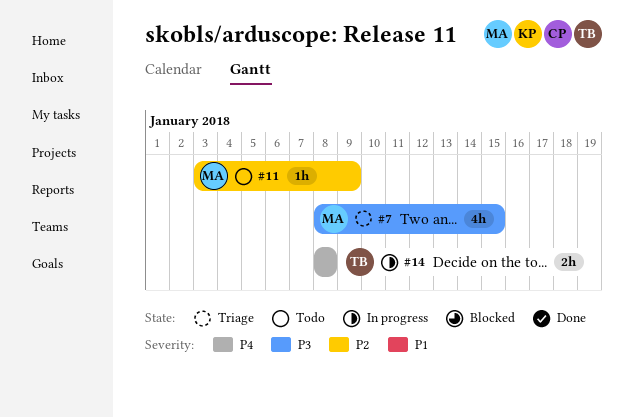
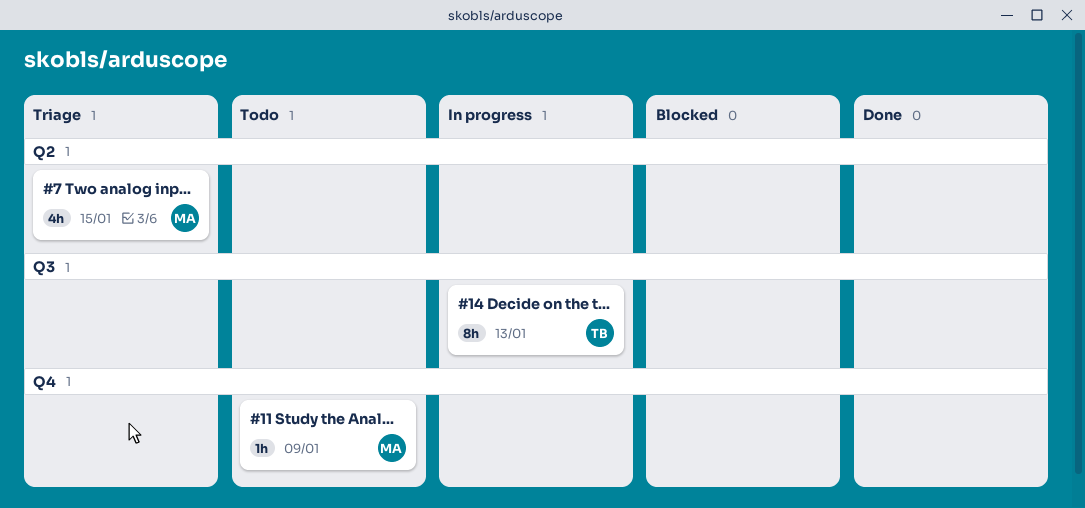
#14, estimate: 2h -> 8h
#14, due: Jan 8 -> Jan 13

